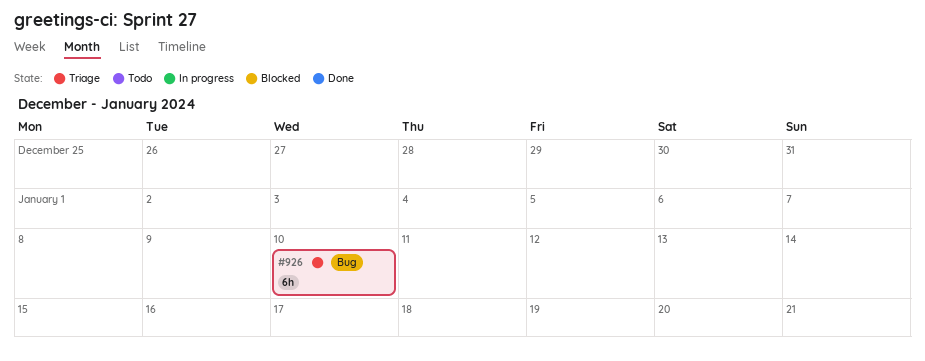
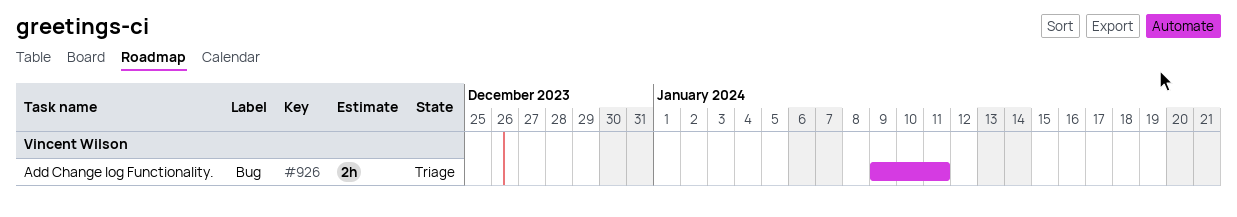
#926, estimate: 6h -> 2h
#926, due: Jan 10 -> Jan 11

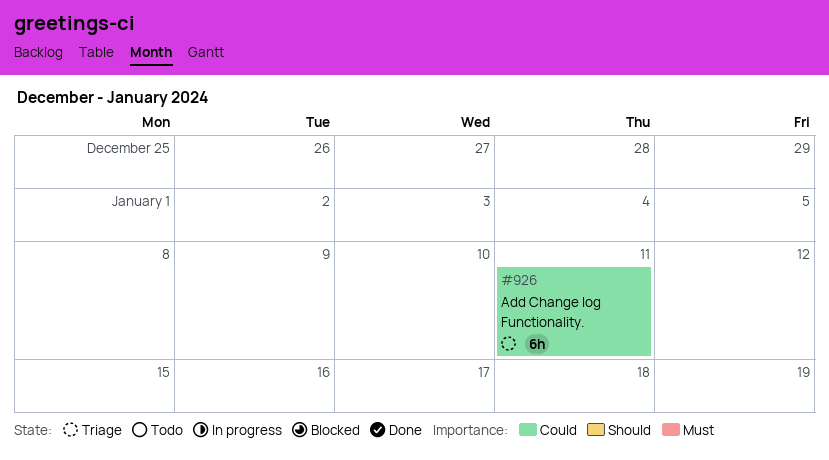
#926, estimate: 2h -> 6h

